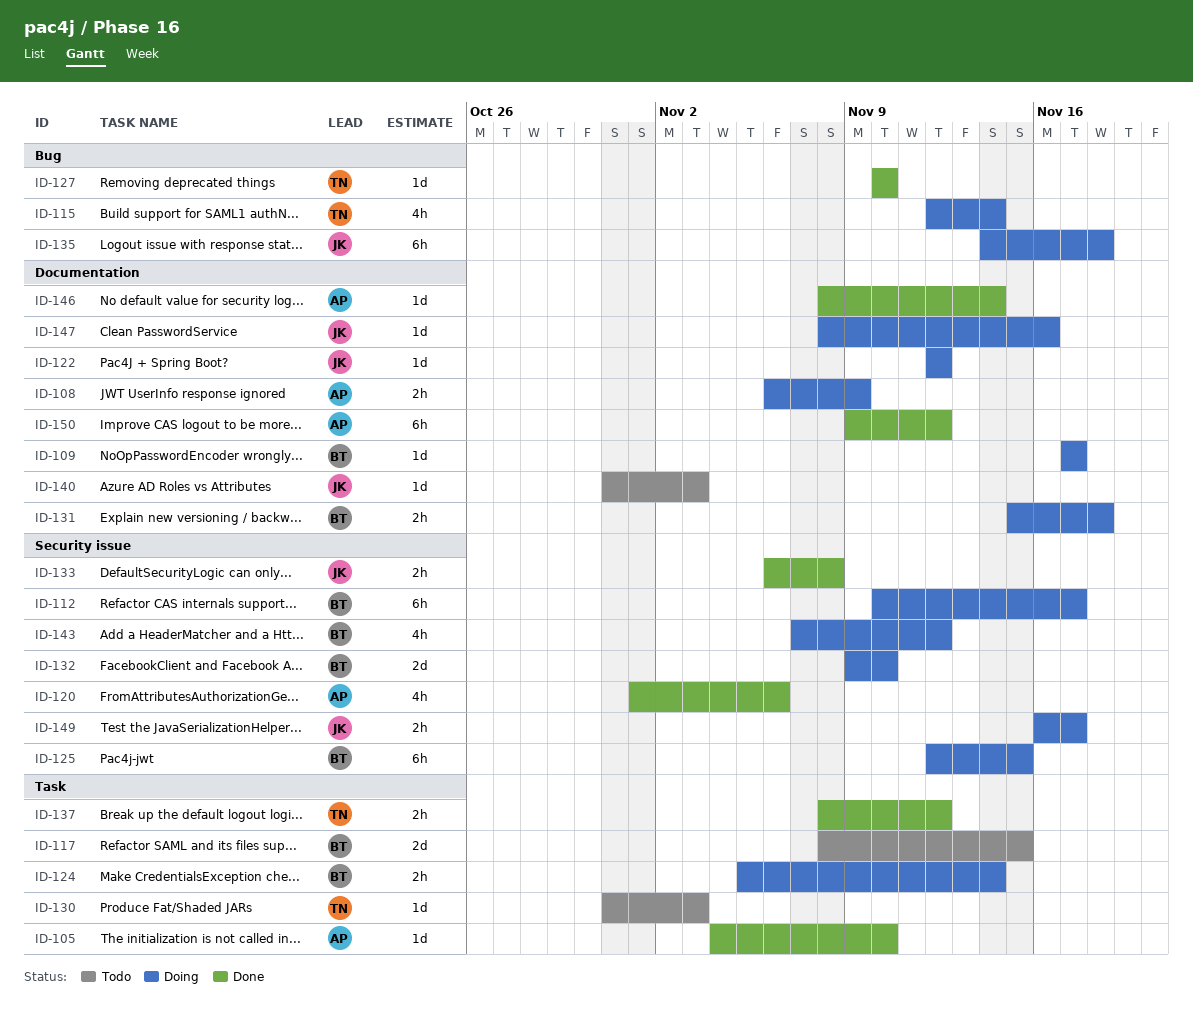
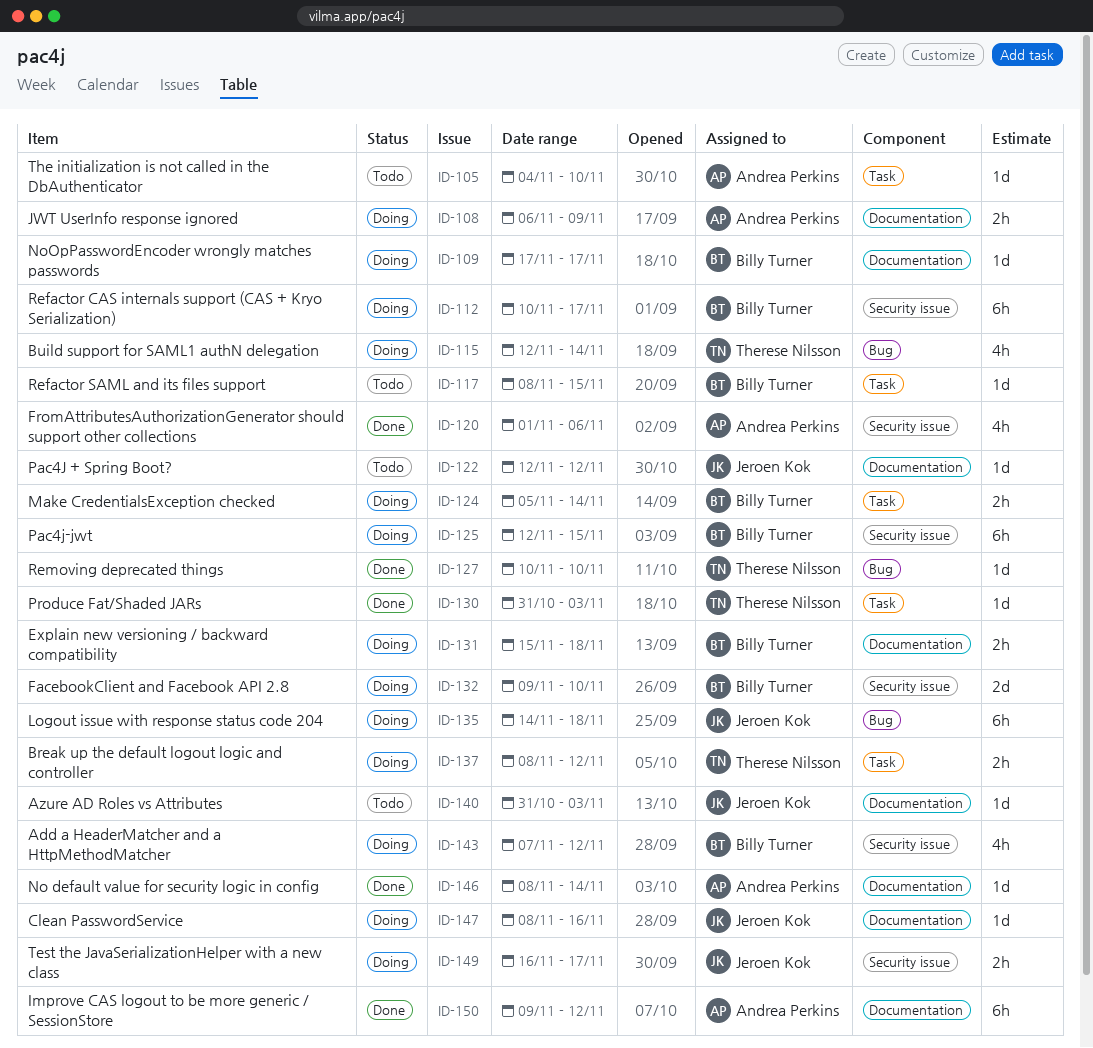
ID-105, status: Done -> Todo
ID-117, estimate: 2d -> 1d
ID-122, status: Doing -> Todo
ID-130, status: Todo -> Done
ID-133: present -> none
ID-137, status: Done -> Doing

